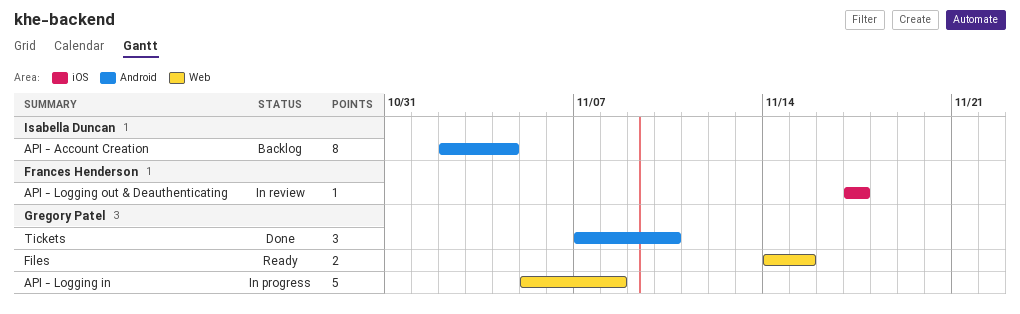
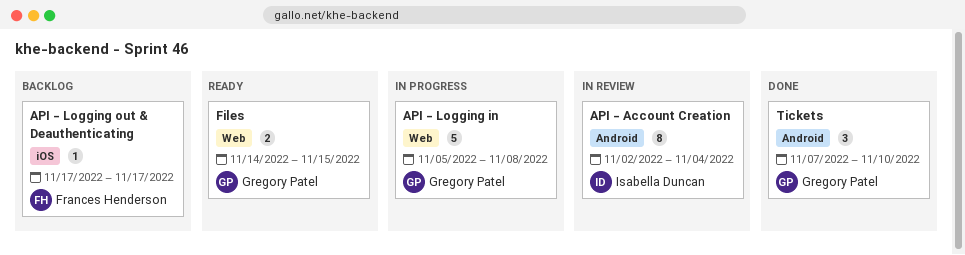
API - Account Creation, status: Backlog -> In review
API - Logging out & Deauthenticating, status: In review -> Backlog

